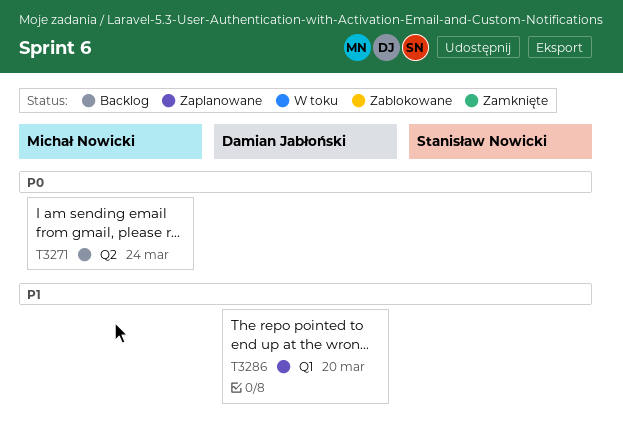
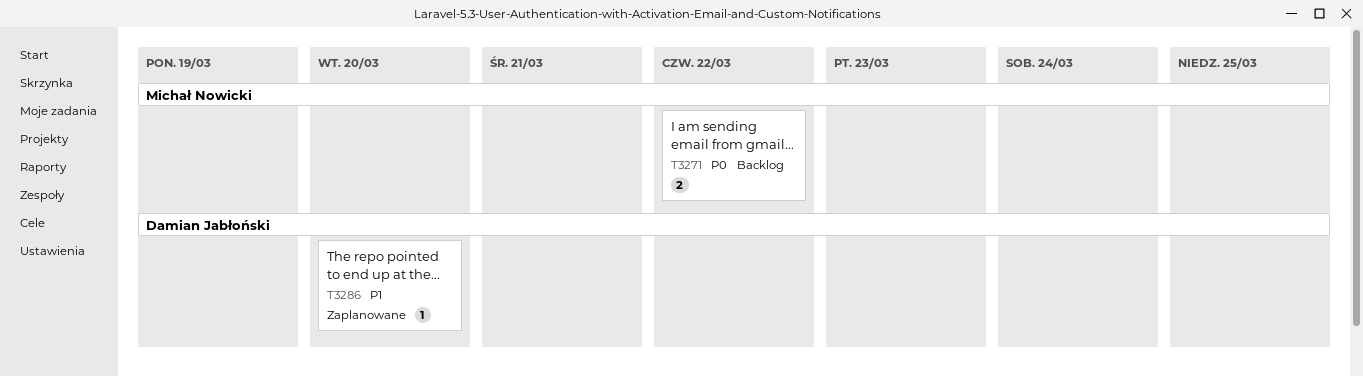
T3271, due: Mar 24 -> Mar 22

